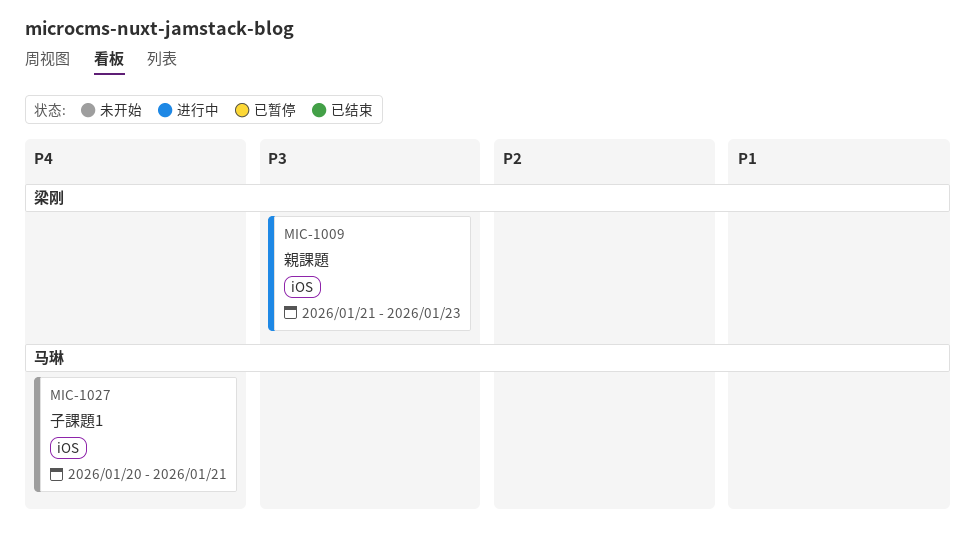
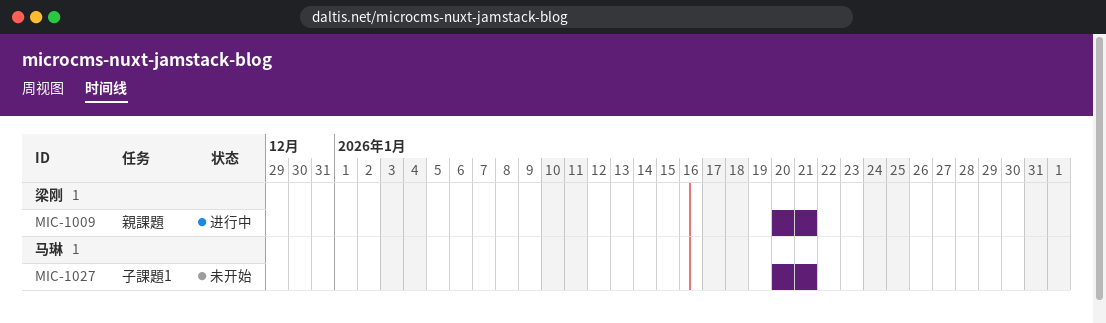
MIC-1009, start: Jan 21 -> Jan 20
MIC-1009, due: Jan 23 -> Jan 21

